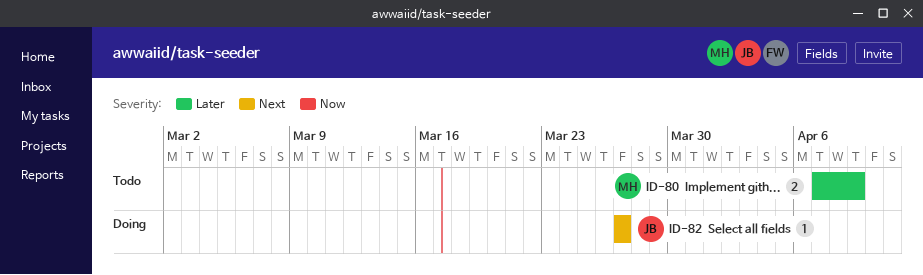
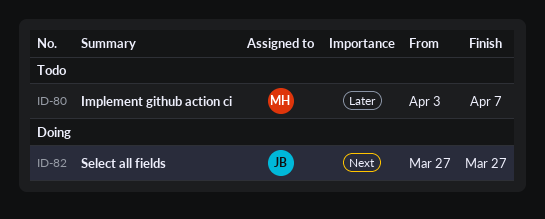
ID-80, start: Apr 7 -> Apr 3
ID-80, due: Apr 9 -> Apr 7

